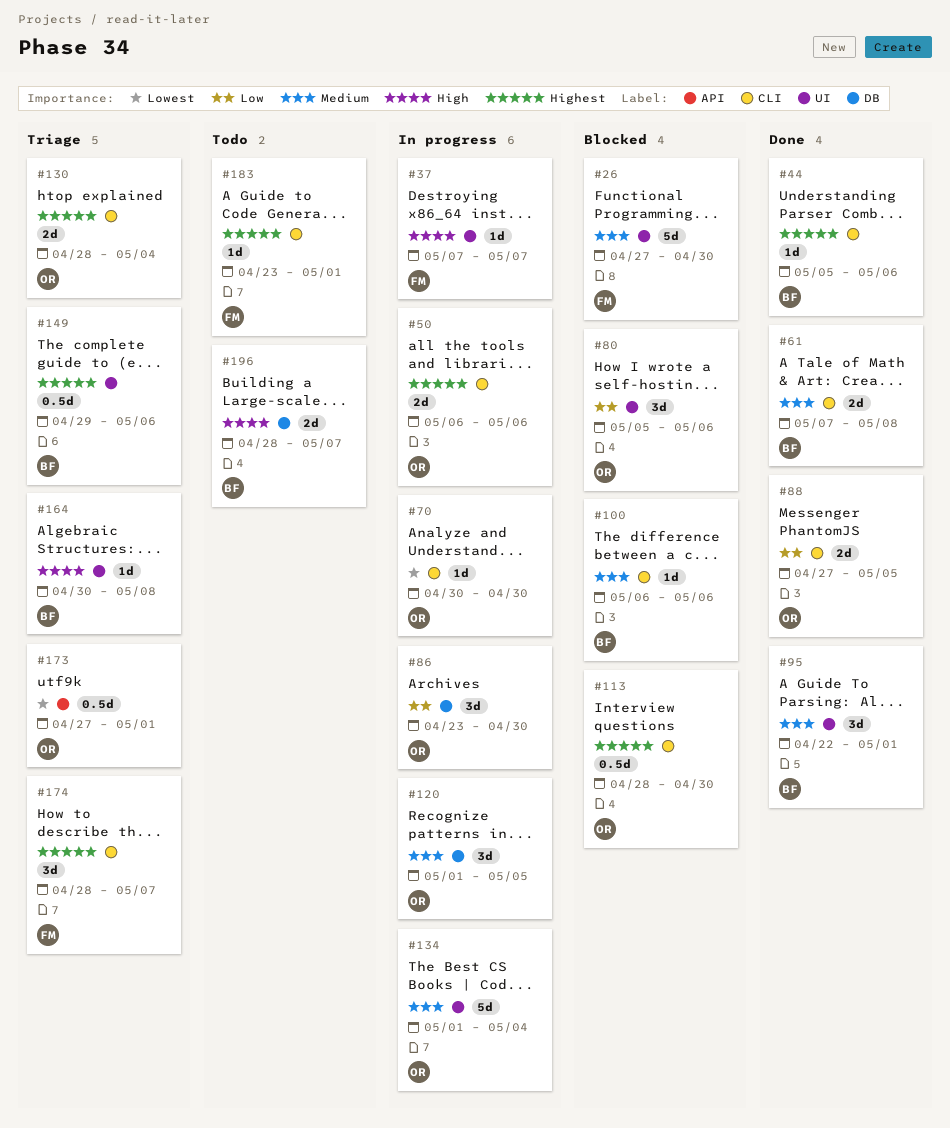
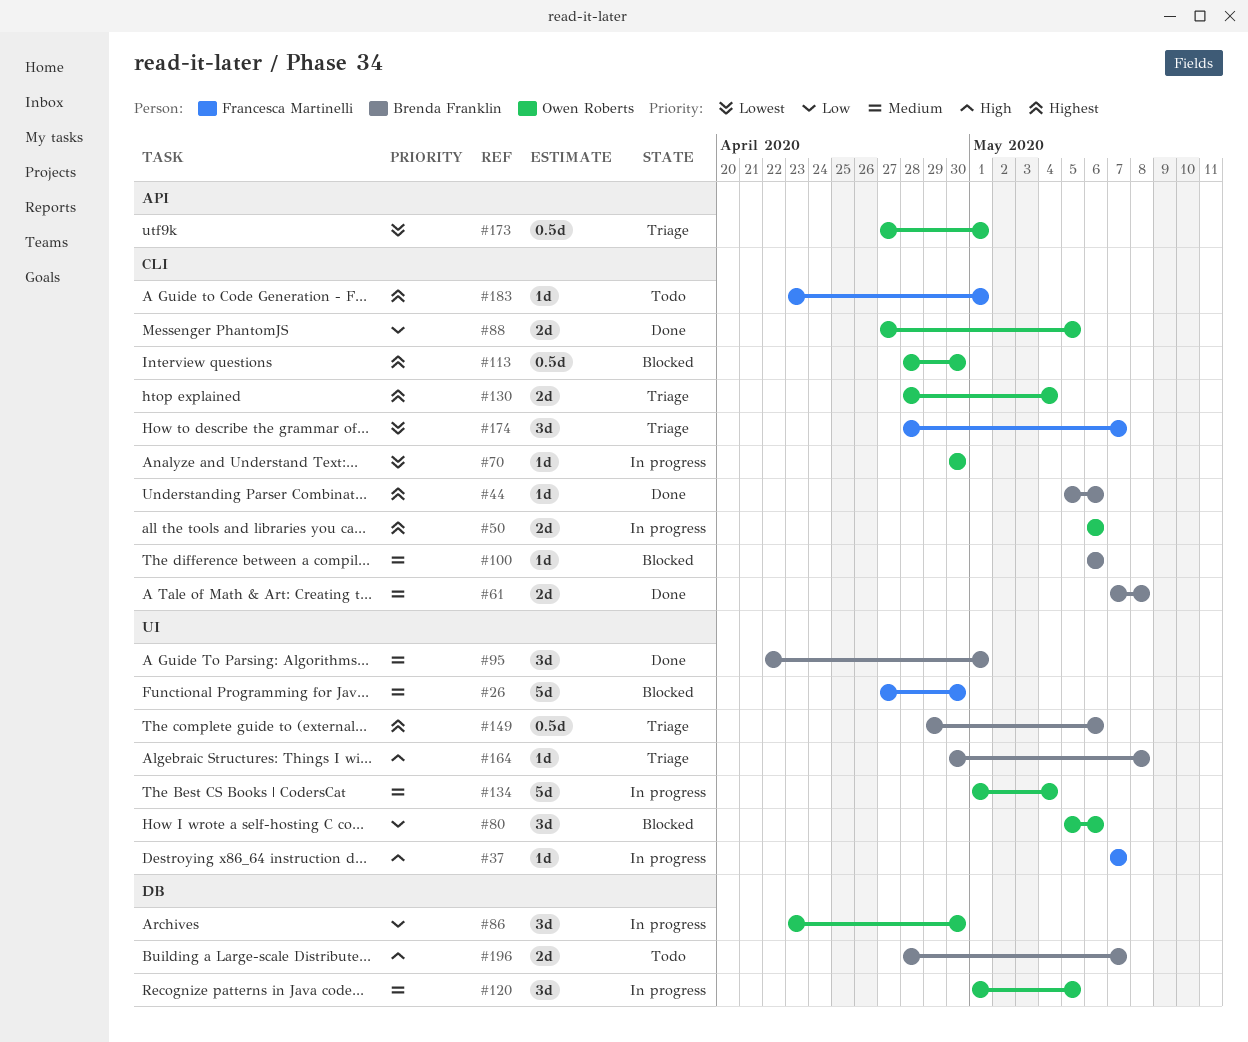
#174, priority: Highest -> Lowest

